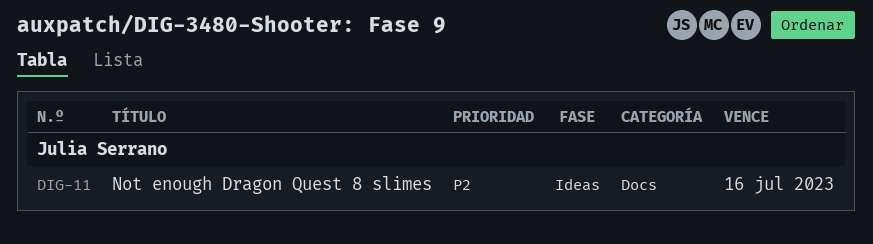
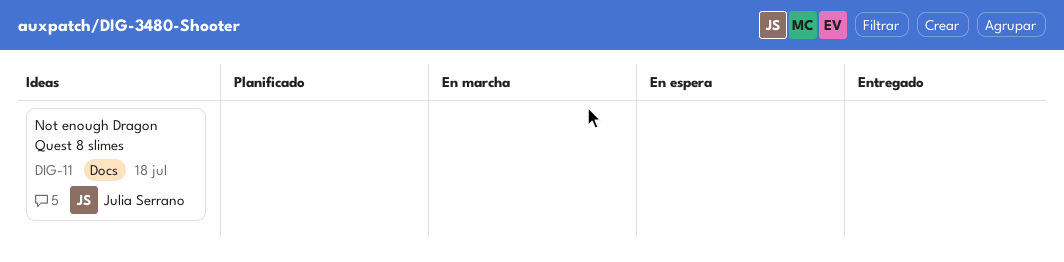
DIG-11, due: Jul 16 -> Jul 18

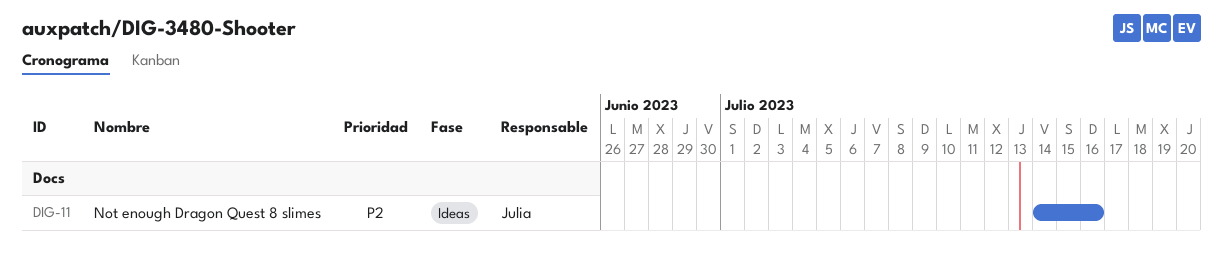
DIG-11, due: Jul 18 -> Jul 16

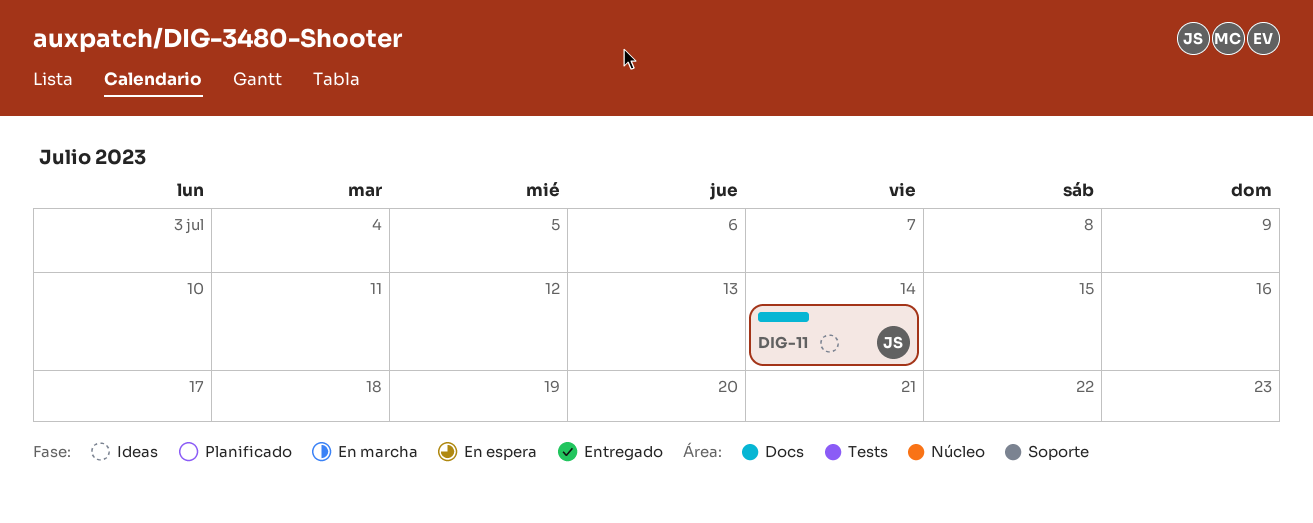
DIG-11, due: Jul 16 -> Jul 14

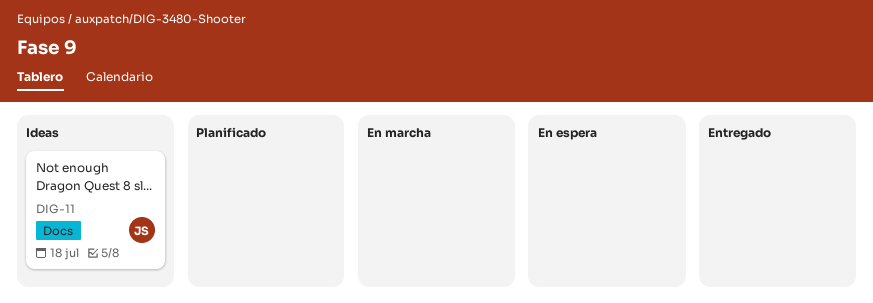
DIG-11, due: Jul 14 -> Jul 18

